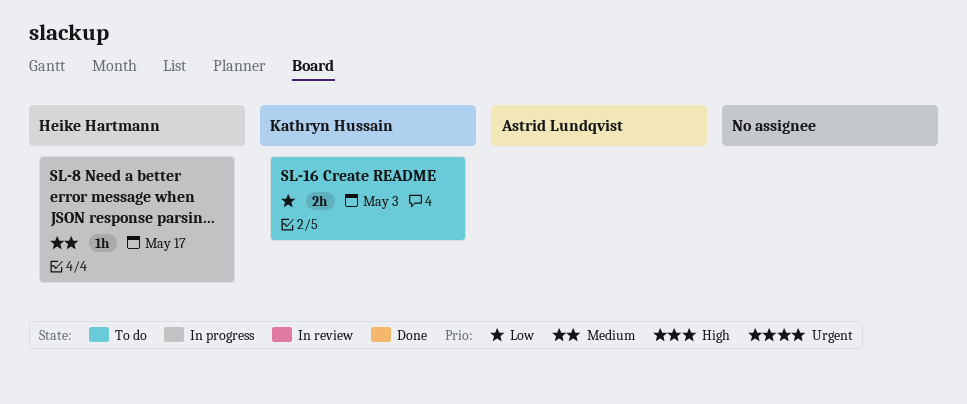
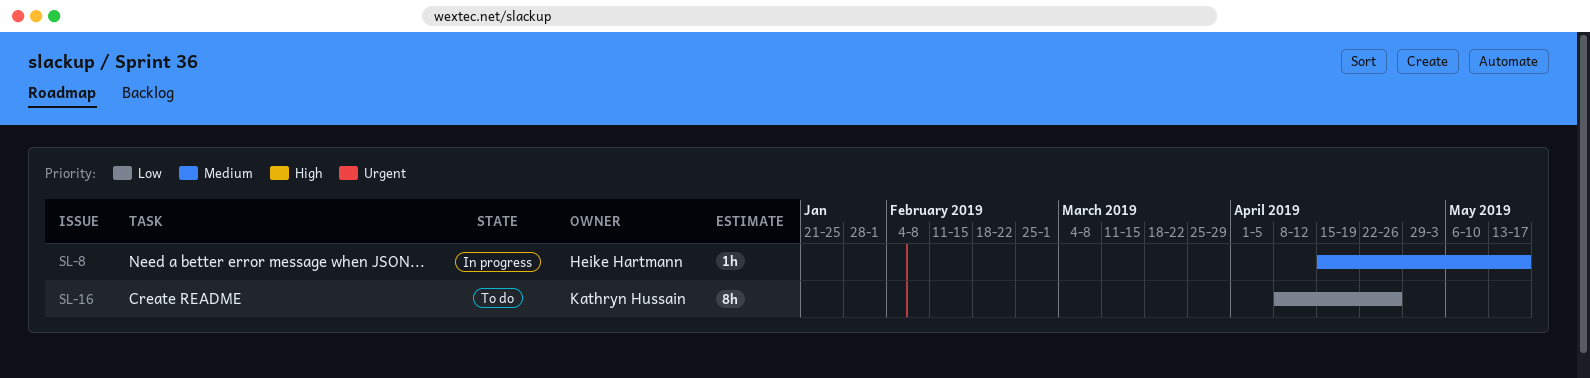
SL-16, estimate: 2h -> 8h
SL-16, due: May 3 -> Apr 26

